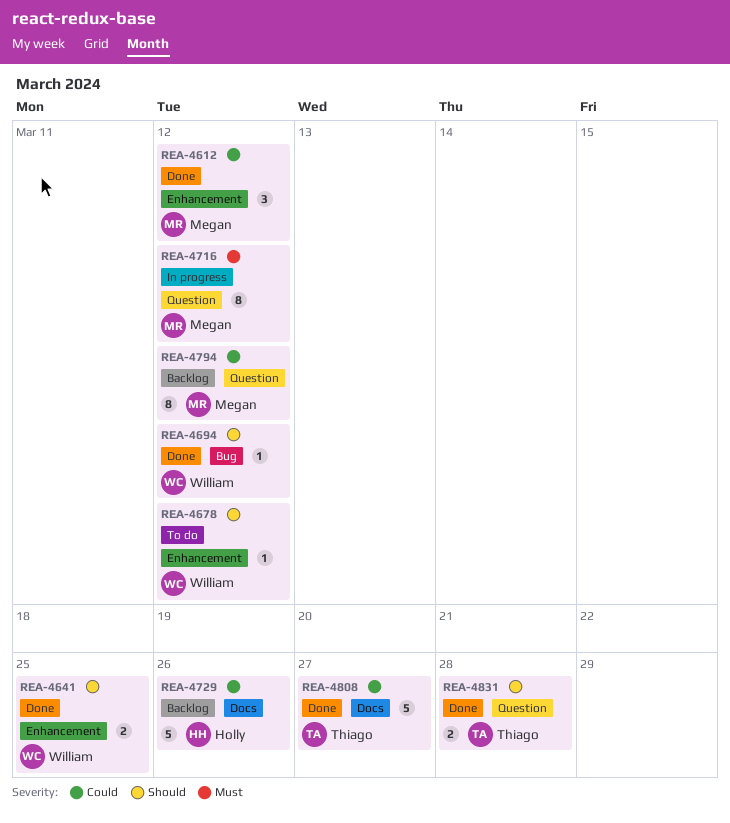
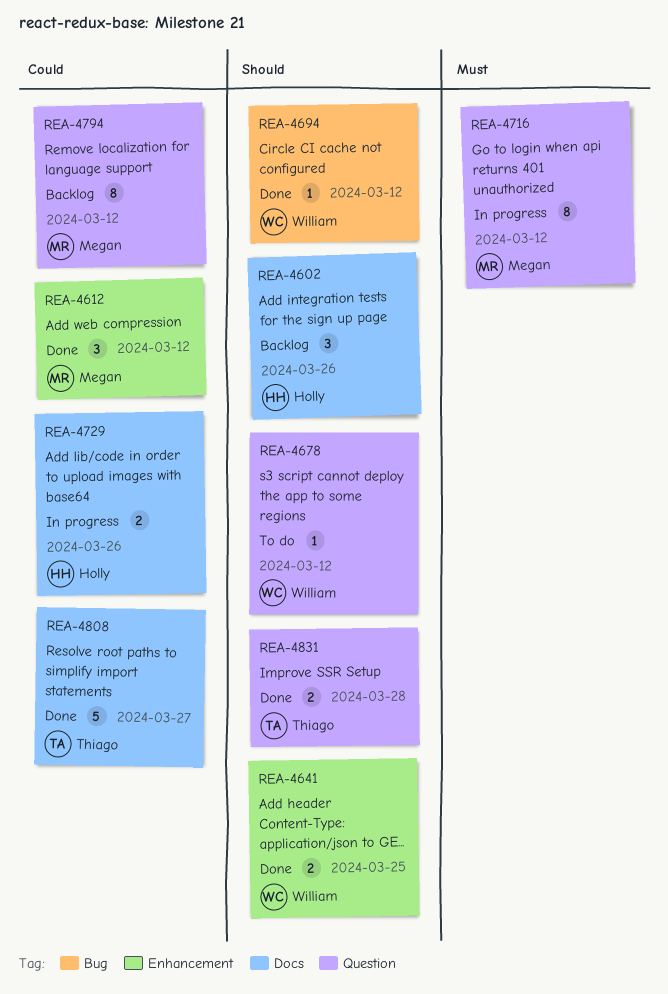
REA-4602: none -> present
REA-4678, label: Enhancement -> Question
REA-4729, status: Backlog -> In progress
REA-4729, estimate: 5 -> 2

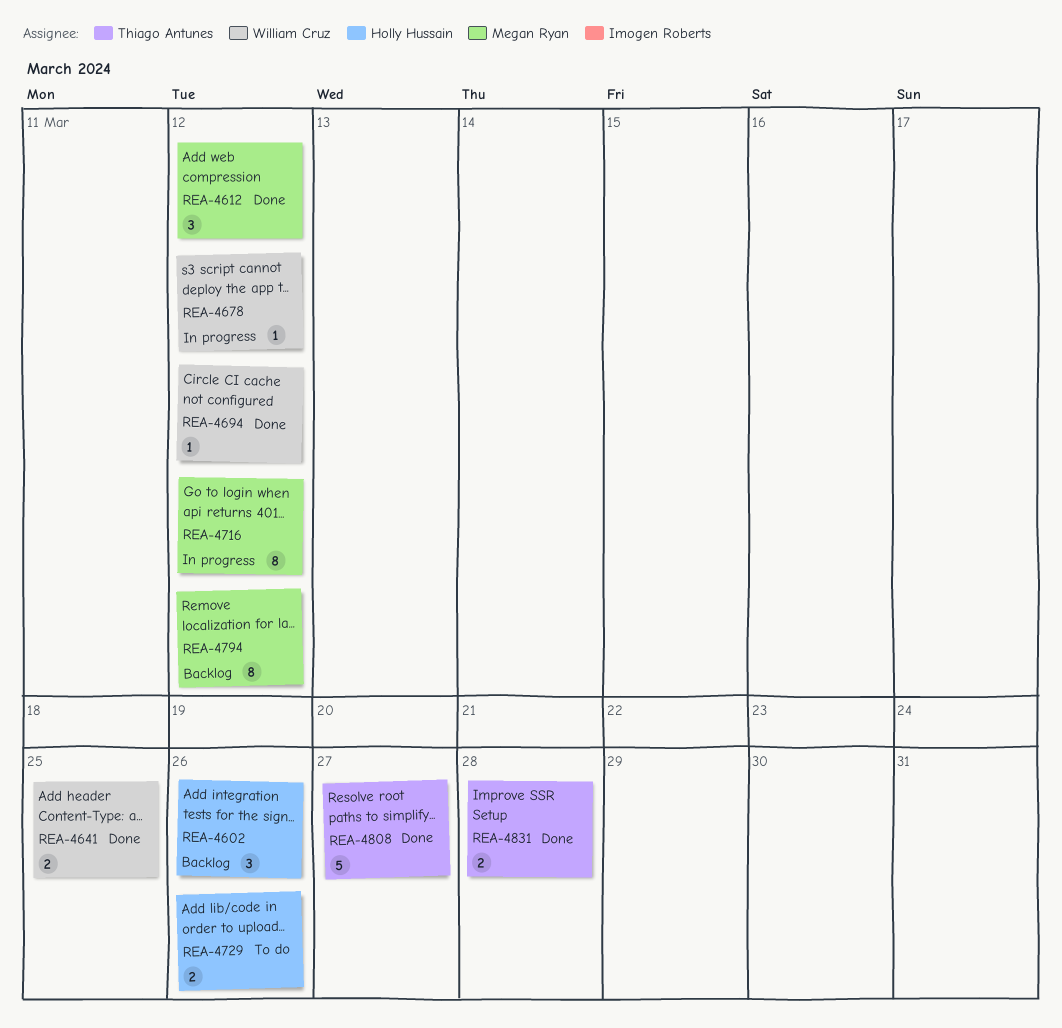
REA-4678, status: To do -> In progress
REA-4729, status: In progress -> To do

